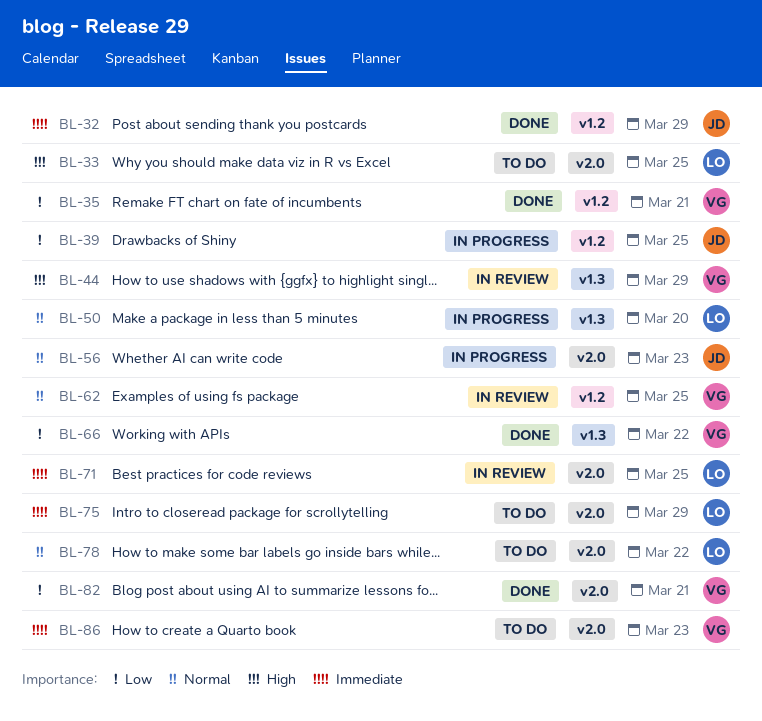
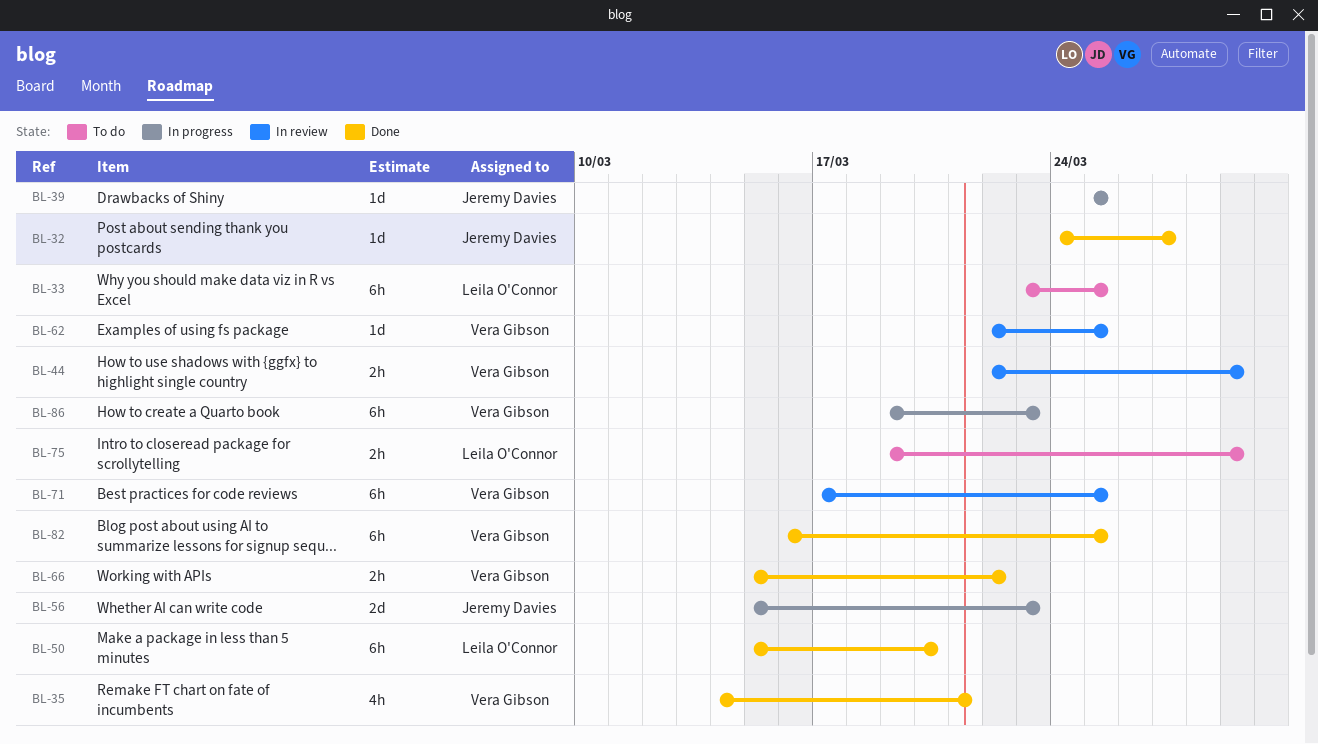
BL-32, due: Mar 29 -> Mar 27
BL-50, status: In progress -> Done
BL-71, owner: Leila O'Connor -> Vera Gibson
BL-78: present -> none
BL-82, due: Mar 21 -> Mar 25
BL-86, status: To do -> In progress

